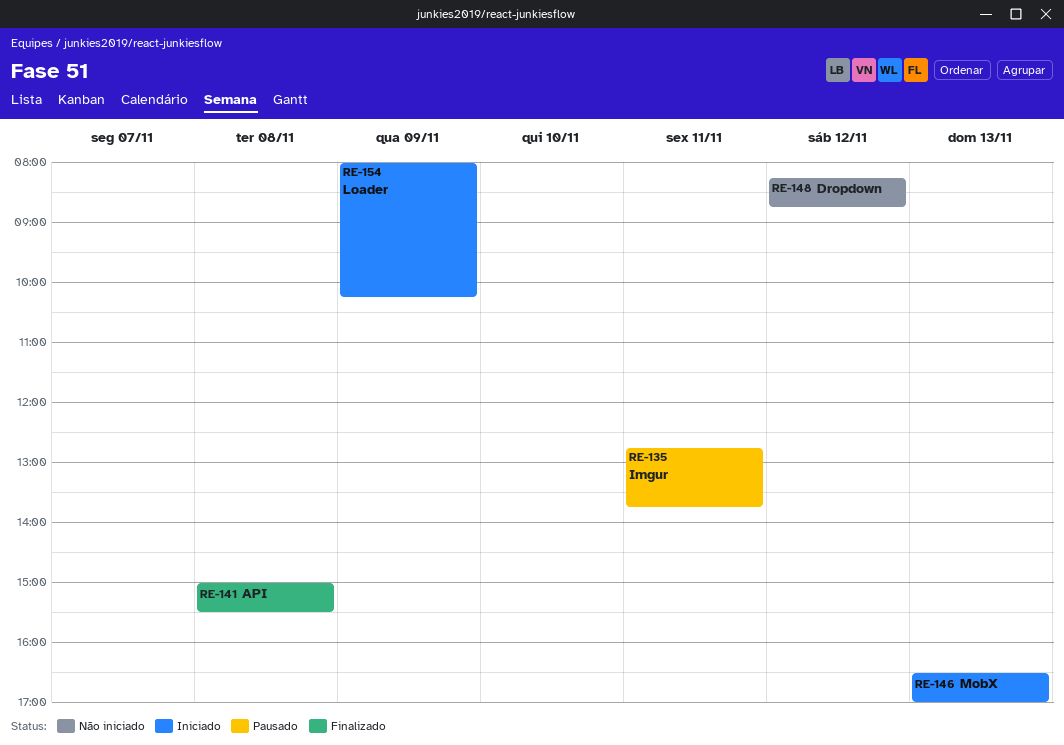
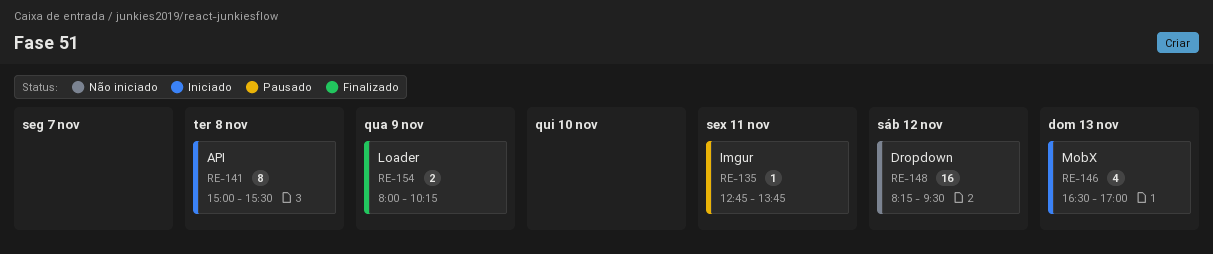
RE-141, status: Finalizado -> Iniciado
RE-148, ends: 08:45 -> 09:30
RE-154, status: Iniciado -> Finalizado

